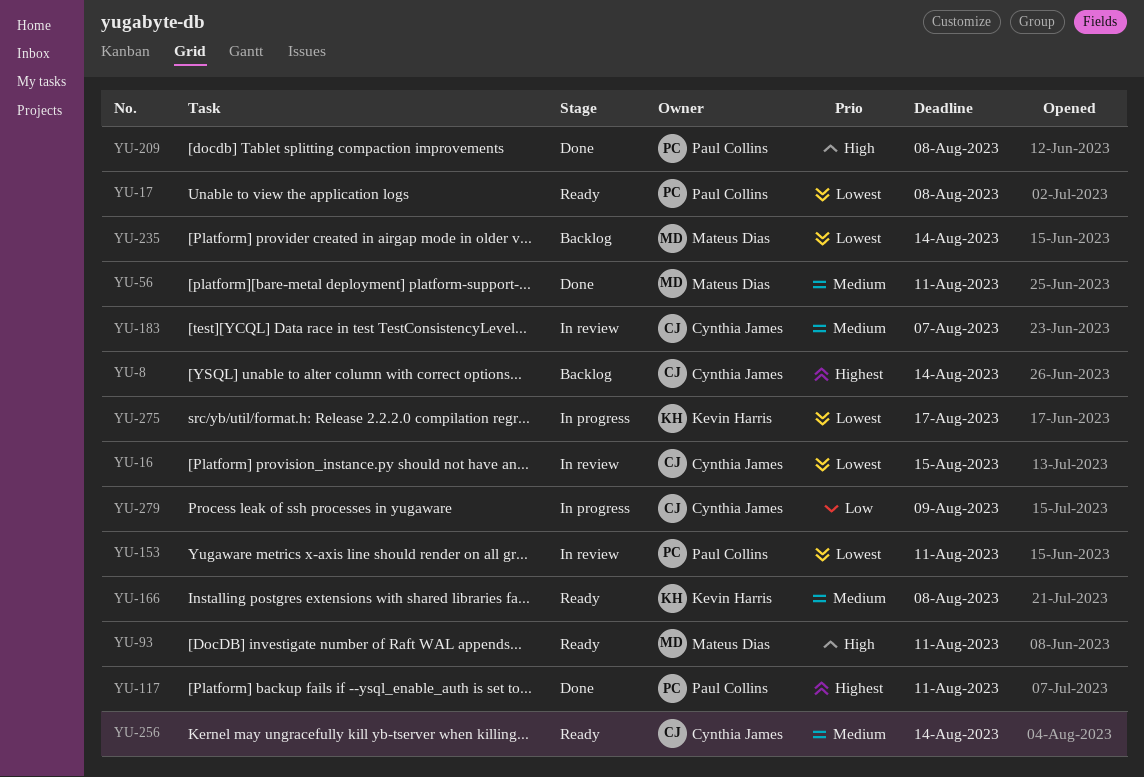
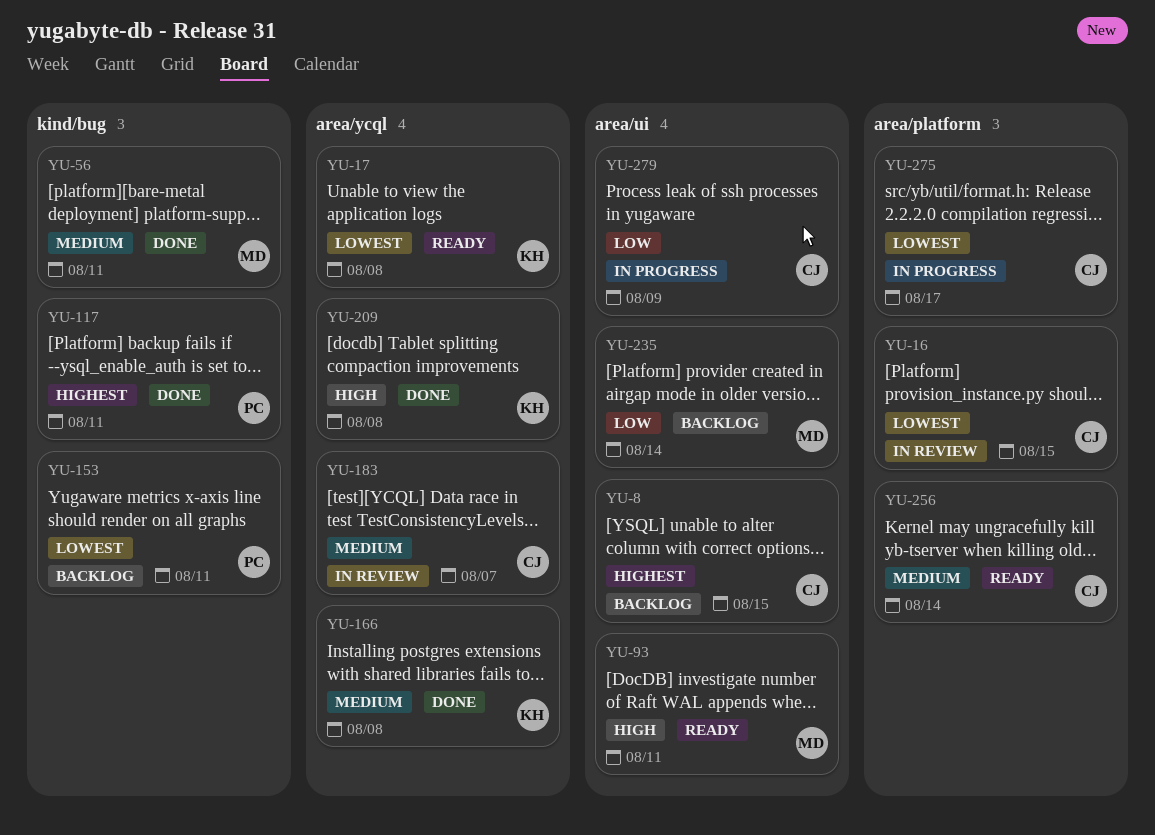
YU-8, due: Aug 14 -> Aug 15
YU-17, owner: Paul Collins -> Kevin Harris
YU-153, status: In review -> Backlog
YU-166, status: Ready -> Done
YU-209, owner: Paul Collins -> Kevin Harris
YU-235, priority: Lowest -> Low
YU-275, owner: Kevin Harris -> Cynthia James

